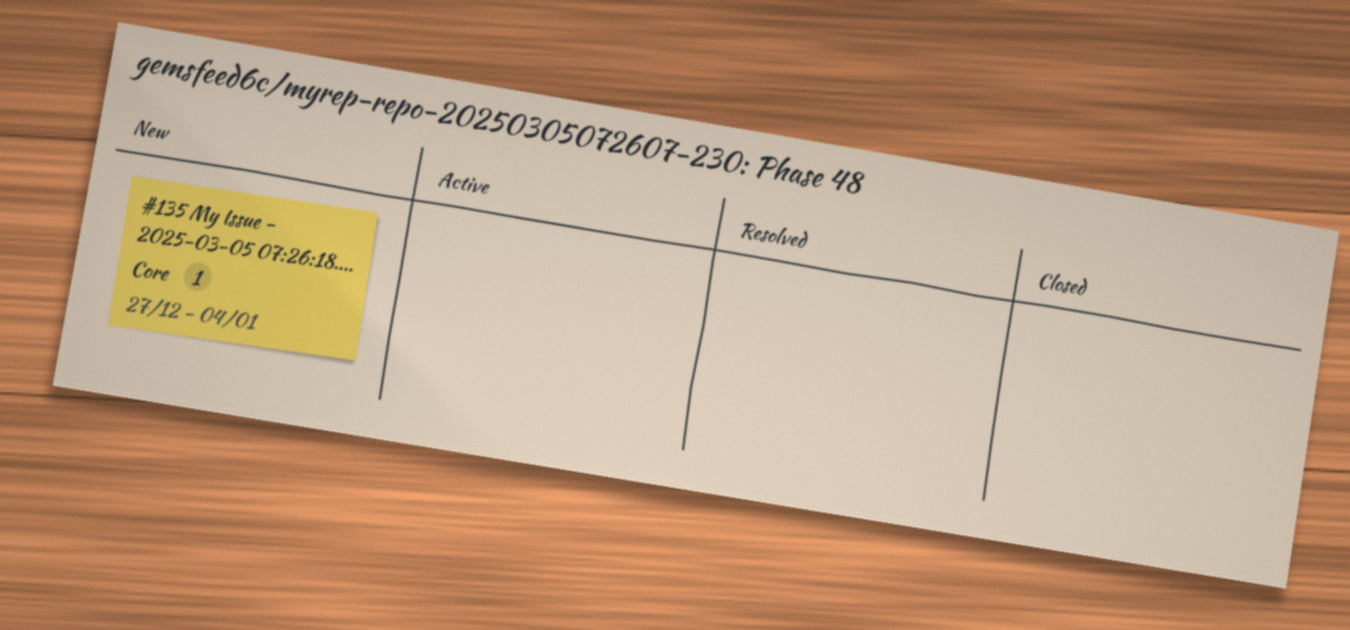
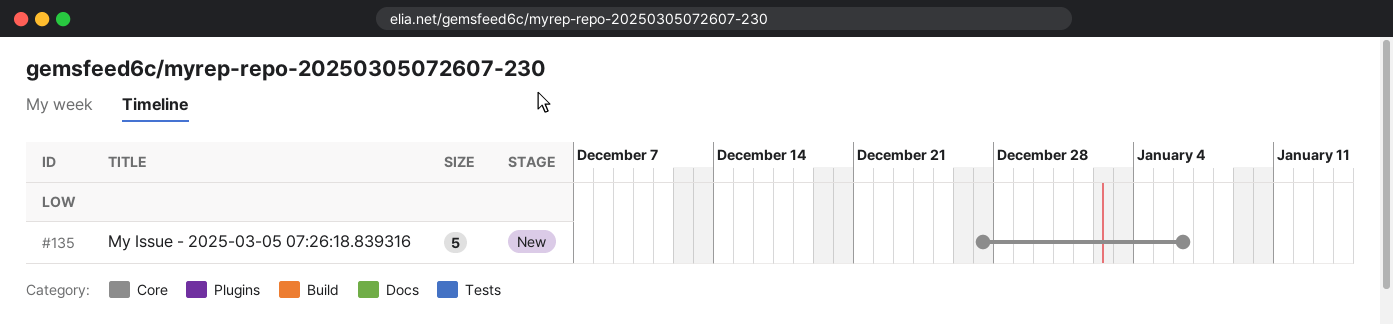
#135, estimate: 1 -> 5
#135, due: Jan 4 -> Jan 6

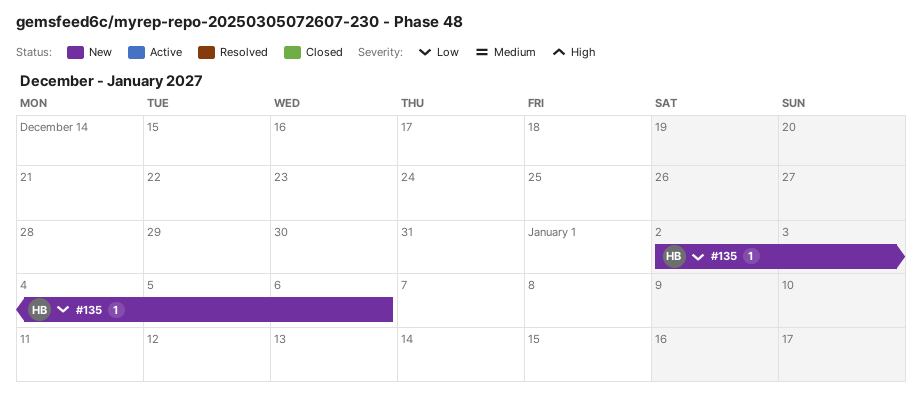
#135, estimate: 5 -> 1
#135, start: Dec 27 -> Jan 2

